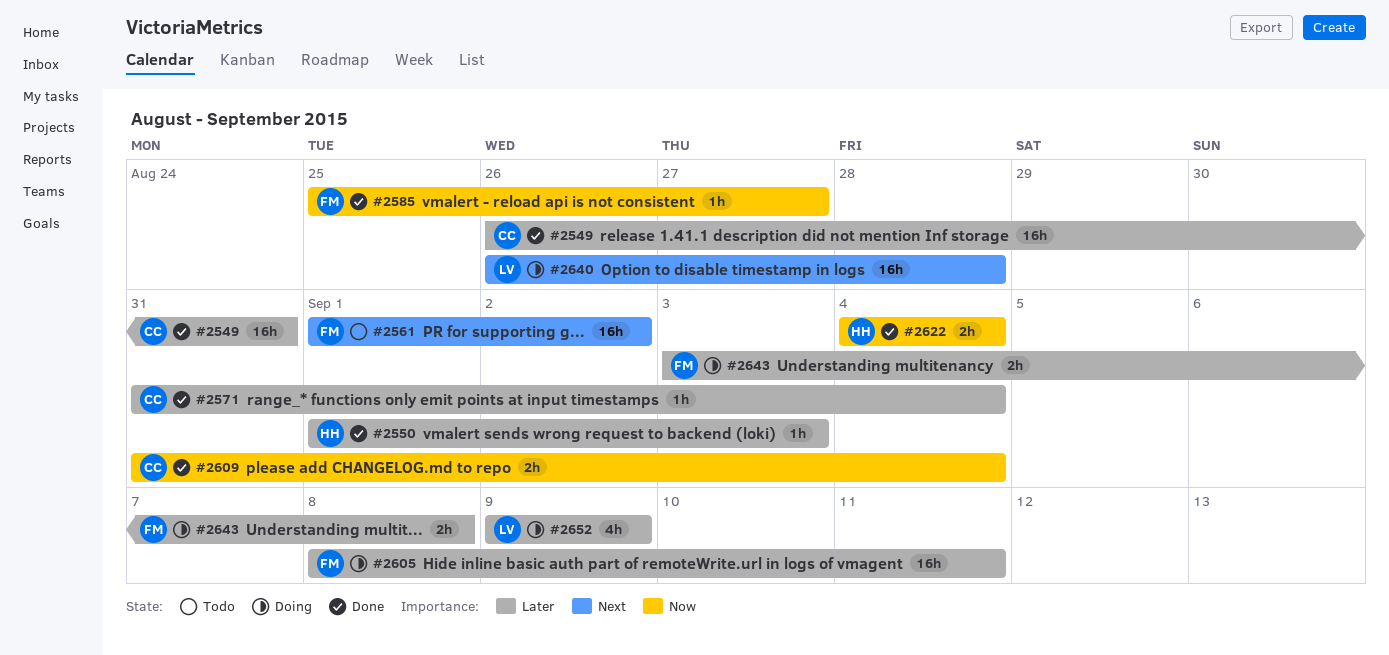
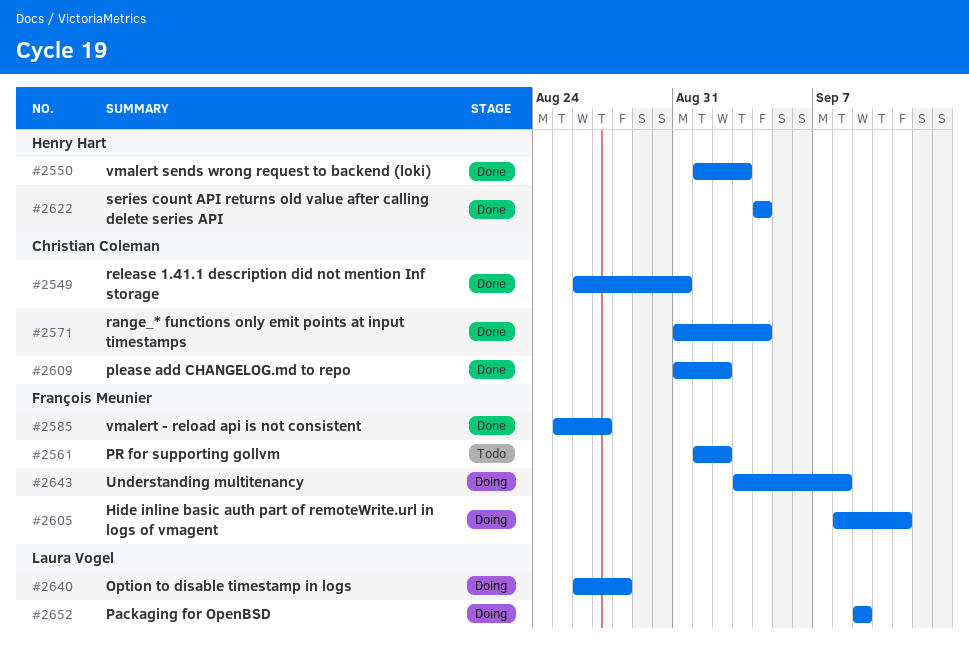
#2609, due: Sep 4 -> Sep 2

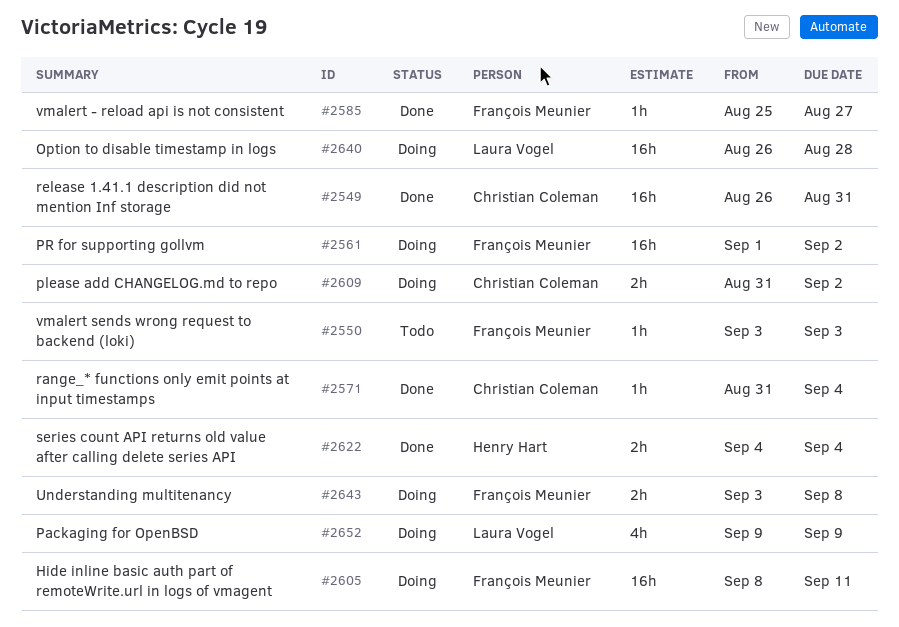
#2550, status: Done -> Todo
#2550, owner: Henry Hart -> François Meunier
#2550, start: Sep 1 -> Sep 3
#2561, status: Todo -> Doing
#2609, status: Done -> Doing

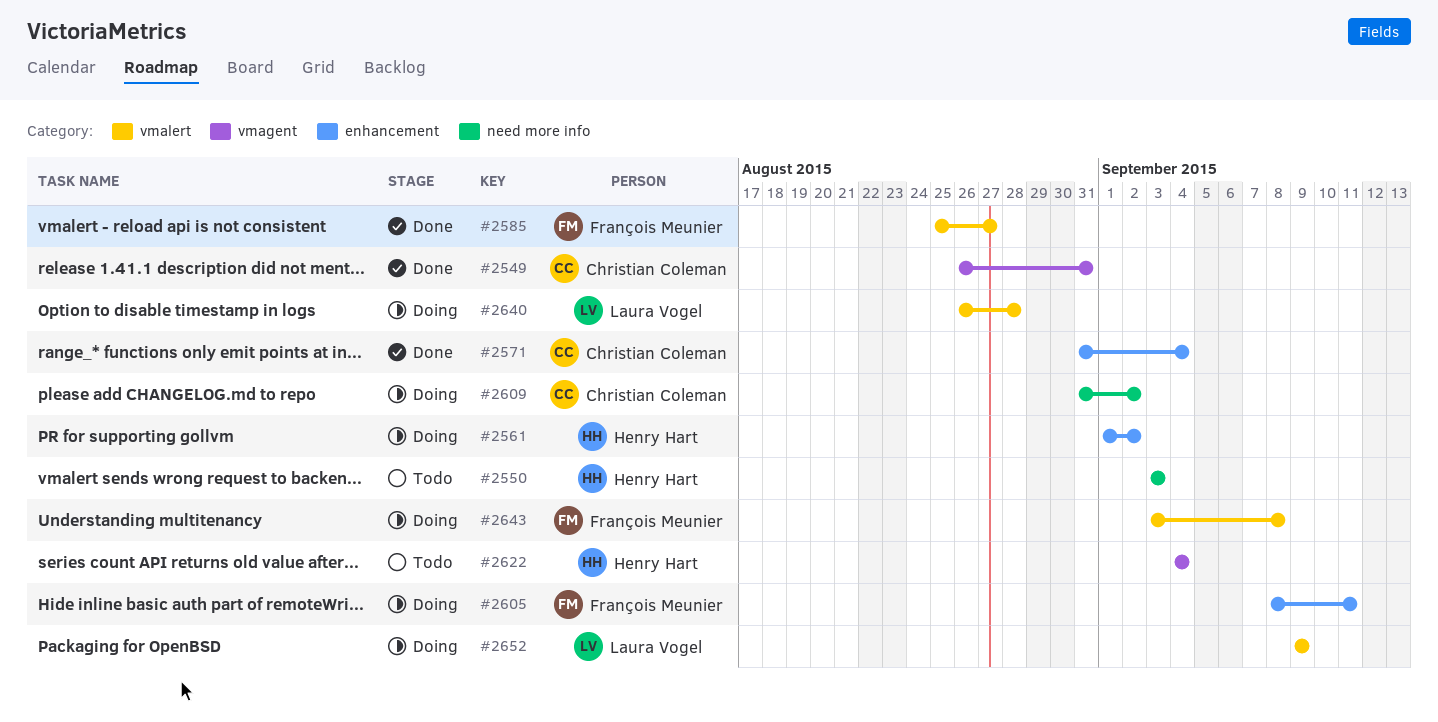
#2550, owner: François Meunier -> Henry Hart
#2561, owner: François Meunier -> Henry Hart
#2622, status: Done -> Todo

